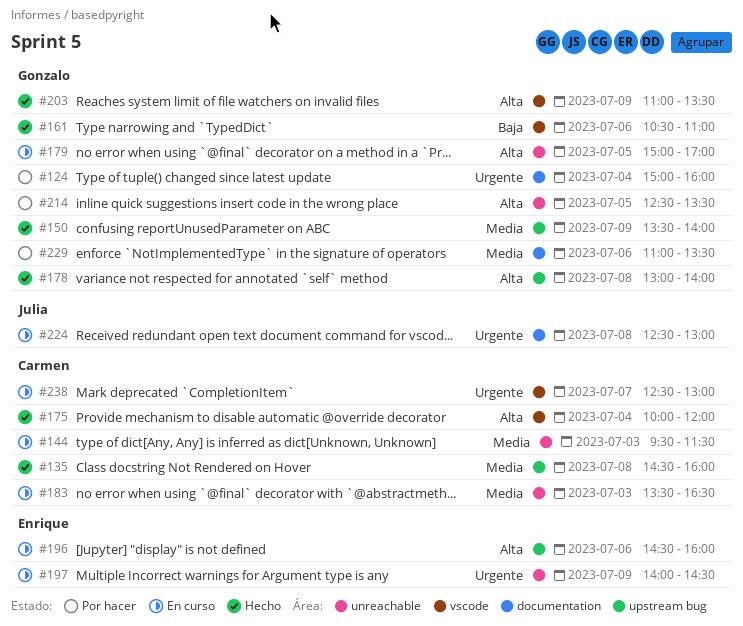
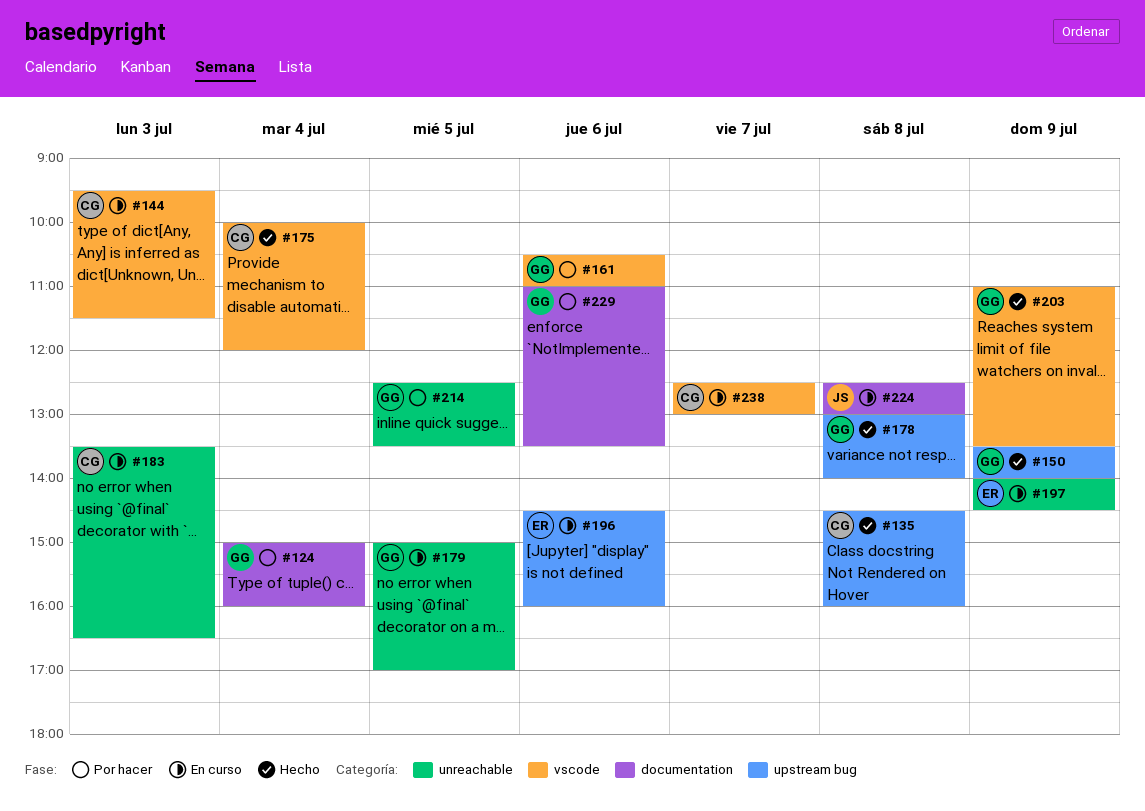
#144, label: unreachable -> vscode
#161, status: Hecho -> Por hacer

